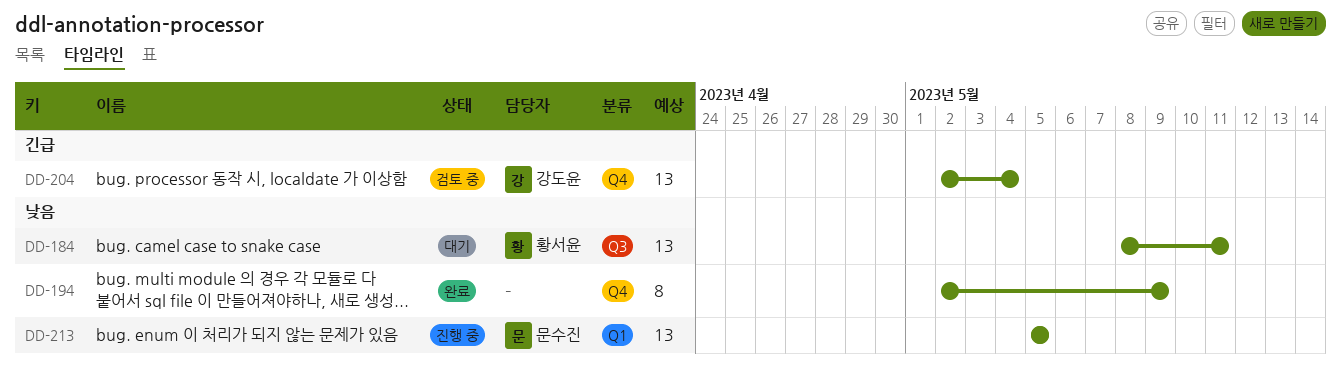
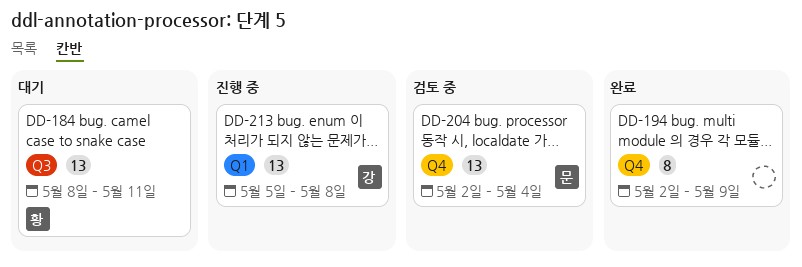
DD-204, owner: 강도윤 -> 문수진
DD-213, owner: 문수진 -> 강도윤
DD-213, due: May 5 -> May 8

